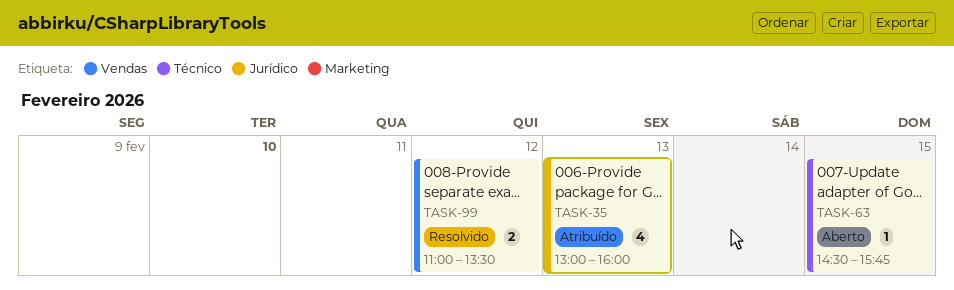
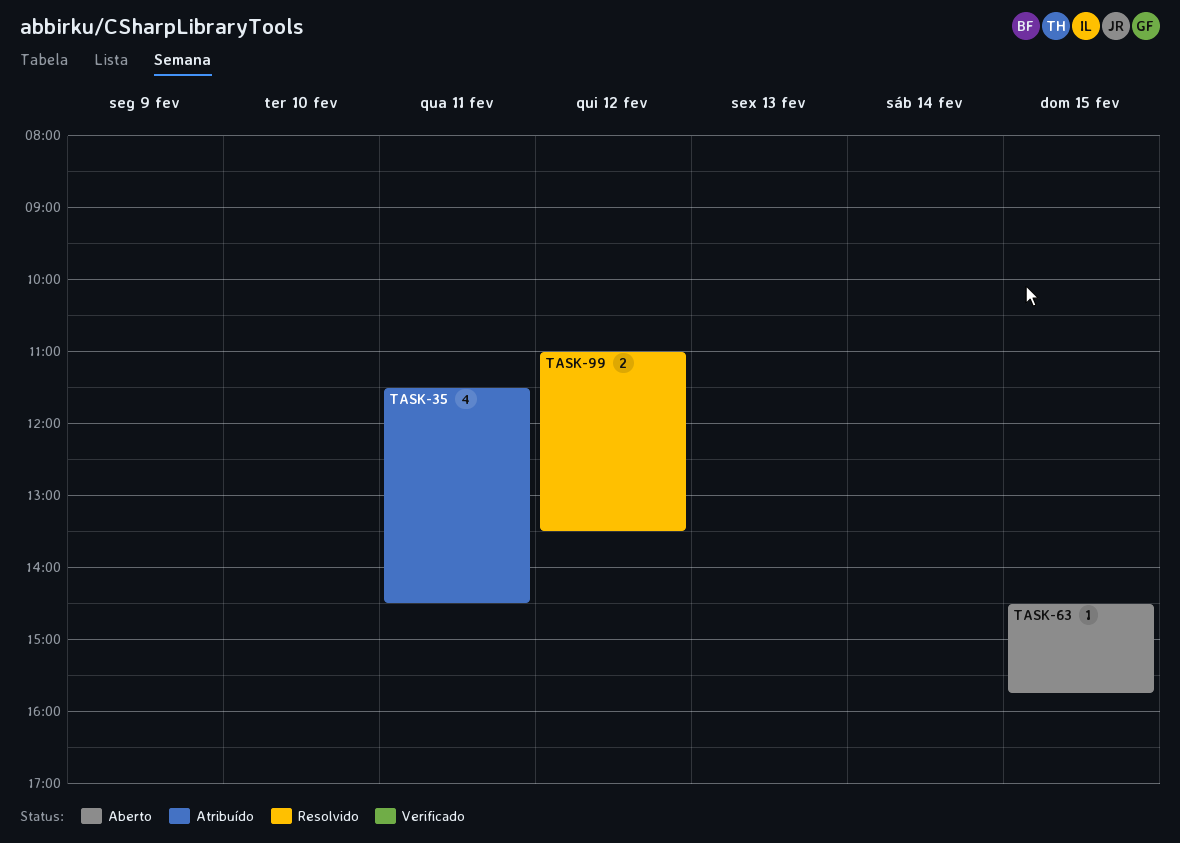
TASK-35, day: Feb 13 -> Feb 11
TASK-35, begins: 13:00 -> 11:30
TASK-35, ends: 16:00 -> 14:30

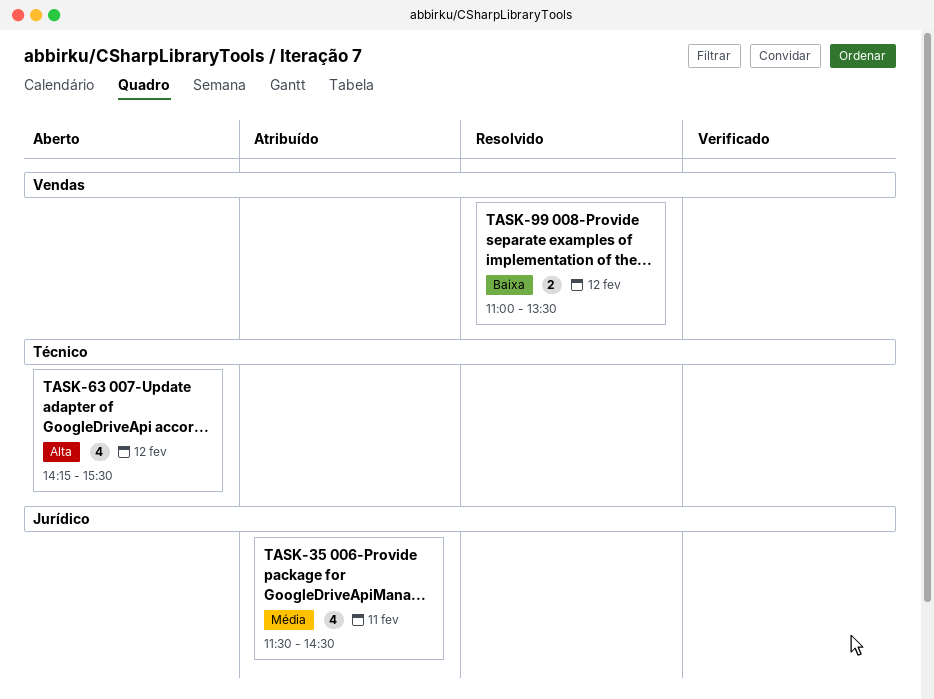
TASK-63, estimate: 1 -> 4
TASK-63, day: Feb 15 -> Feb 12
TASK-63, begins: 14:30 -> 14:15
TASK-63, ends: 15:45 -> 15:30

